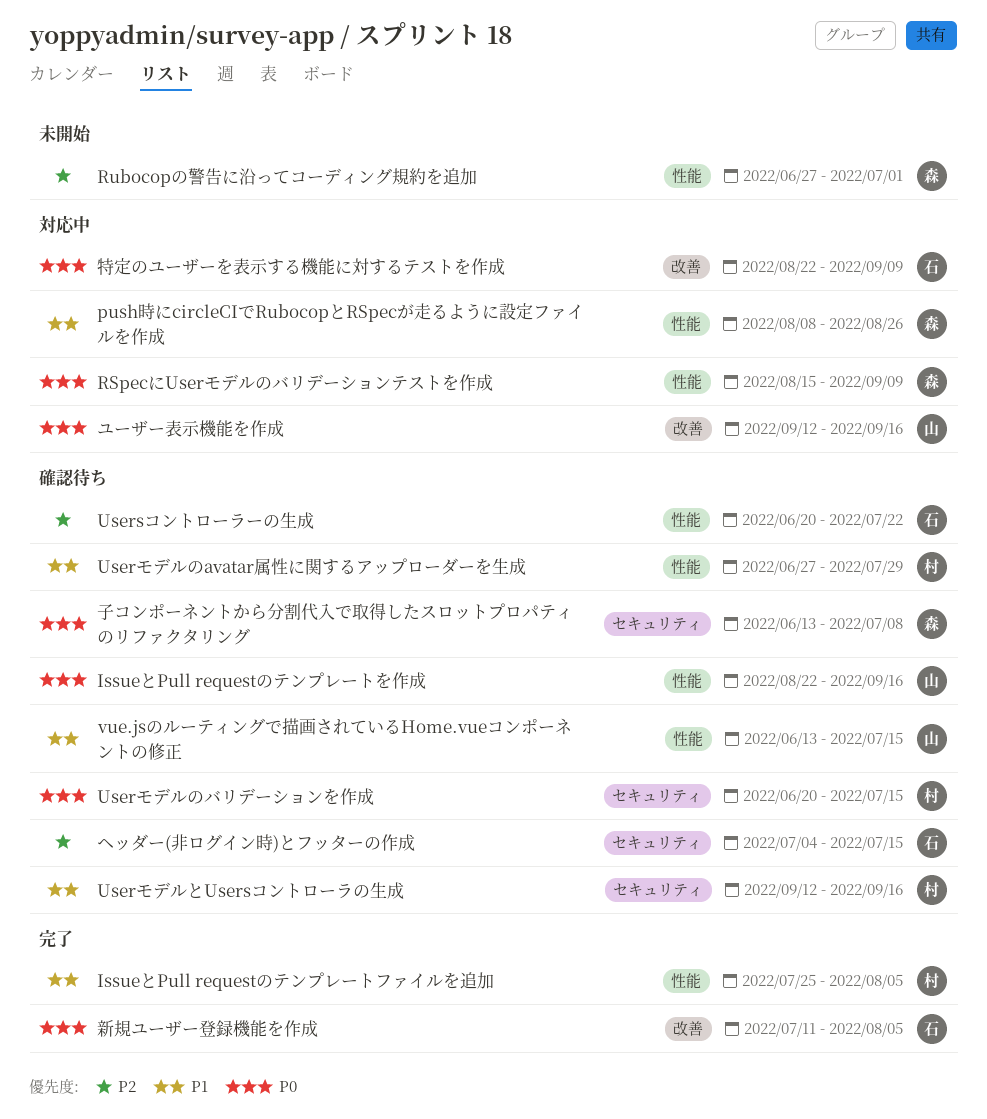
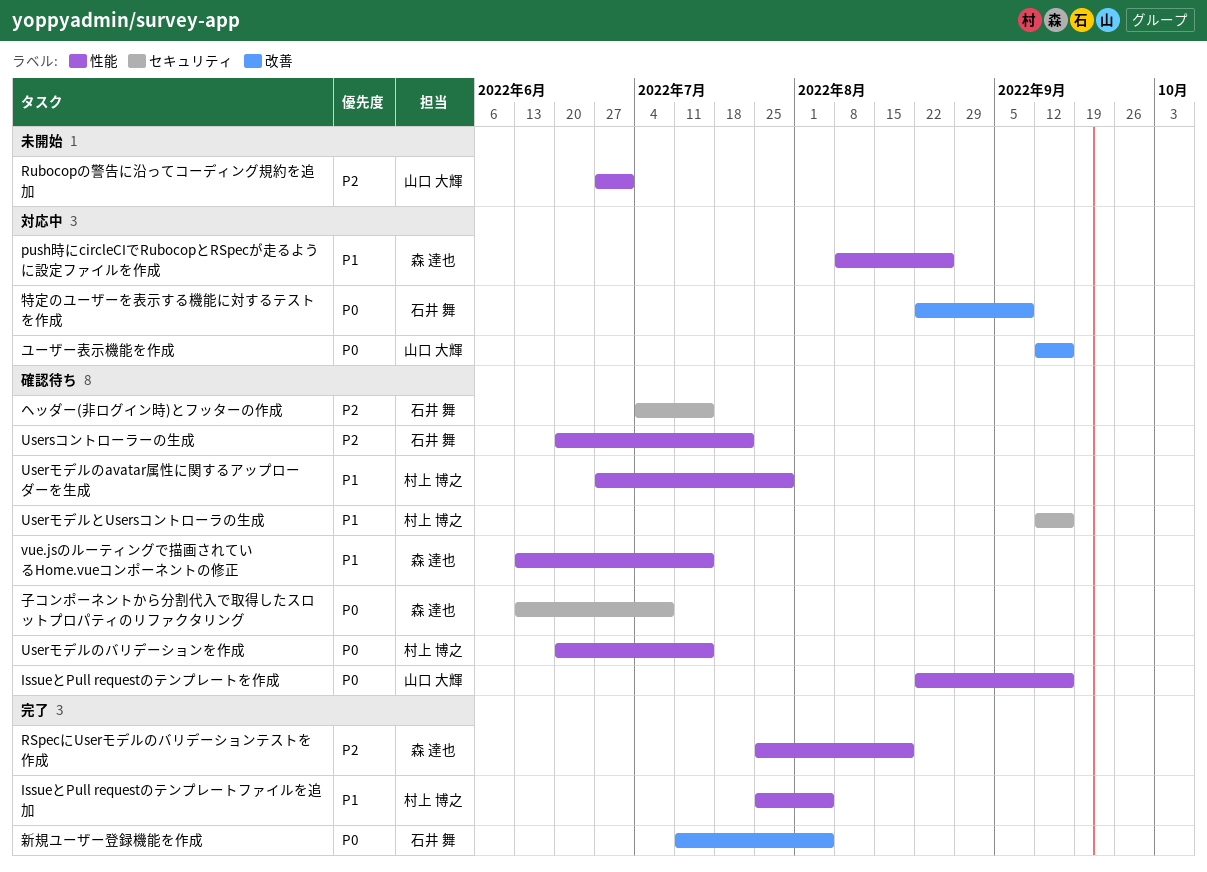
RSpecにUserモデルのバリデーションテストを作成, status: 対応中 -> 完了
RSpecにUserモデルのバリデーションテストを作成, priority: P0 -> P2
RSpecにUserモデルのバリデーションテストを作成, start: Aug 15 -> Jul 25
RSpecにUserモデルのバリデーションテストを作成, due: Sep 9 -> Aug 19
Rubocopの警告に沿ってコーディング規約を追加, owner: 森 達也 -> 山口 大輝
Userモデルのバリデーションを作成, label: セキュリティ -> 性能
vue.jsのルーティングで描画されているHome.vueコンポーネントの修正, owner: 山口 大輝 -> 森 達也

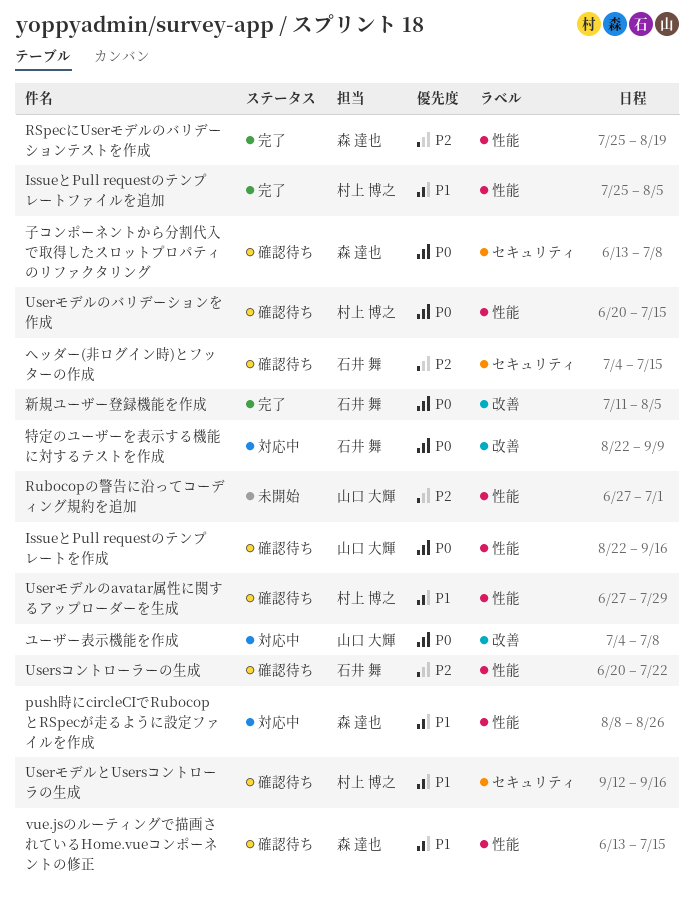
ユーザー表示機能を作成, start: Sep 12 -> Jul 4
ユーザー表示機能を作成, due: Sep 16 -> Jul 8

